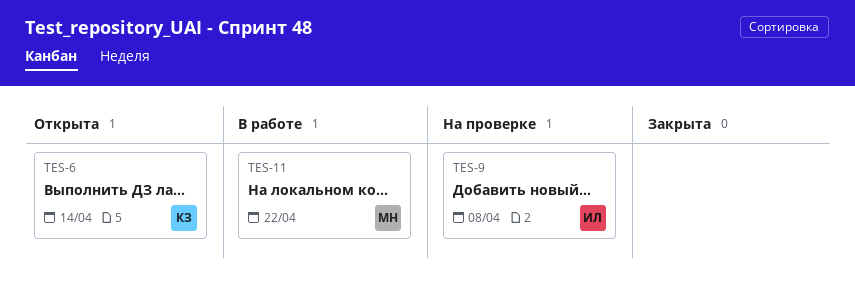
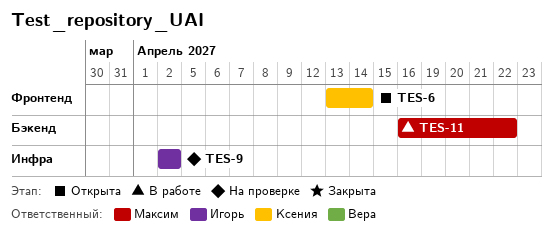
TES-9, due: Apr 8 -> Apr 2

